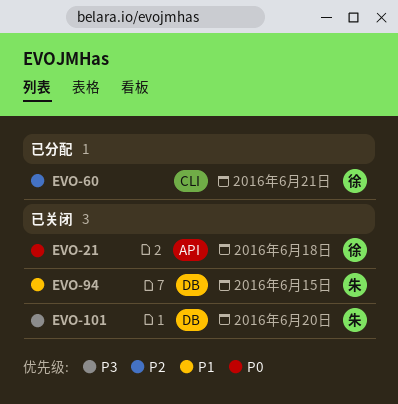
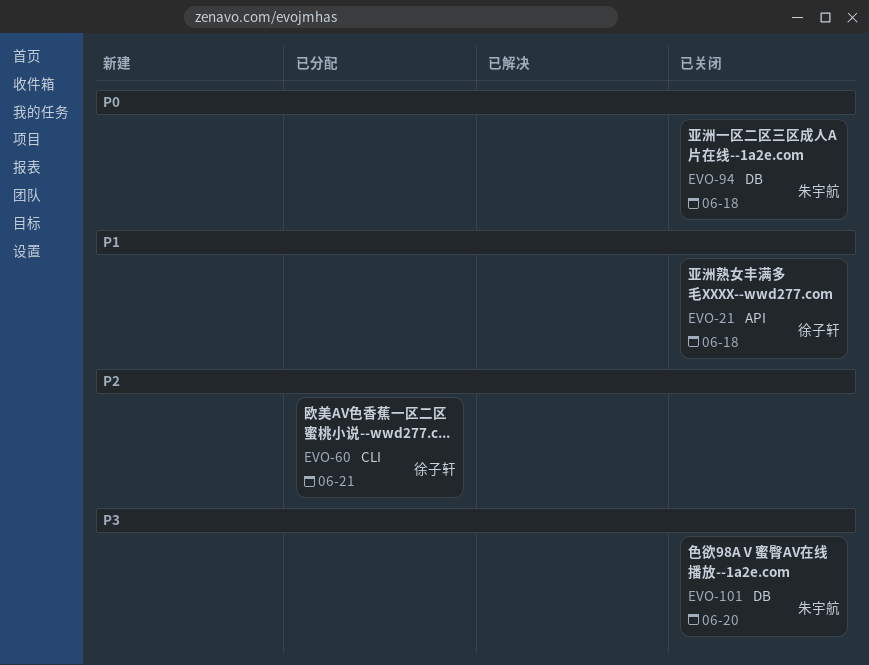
EVO-21, priority: P0 -> P1
EVO-94, priority: P1 -> P0
EVO-94, due: Jun 15 -> Jun 18

